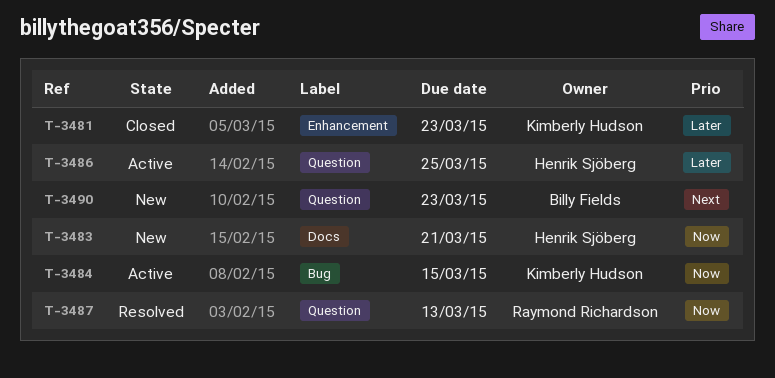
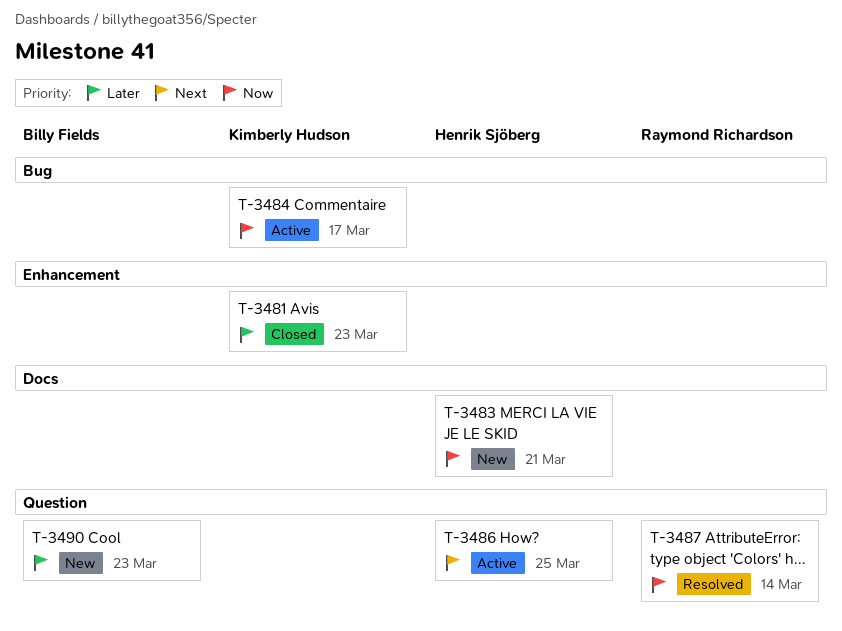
T-3484, due: Mar 15 -> Mar 17
T-3486, priority: Later -> Next
T-3487, due: Mar 13 -> Mar 14
T-3490, priority: Next -> Later

